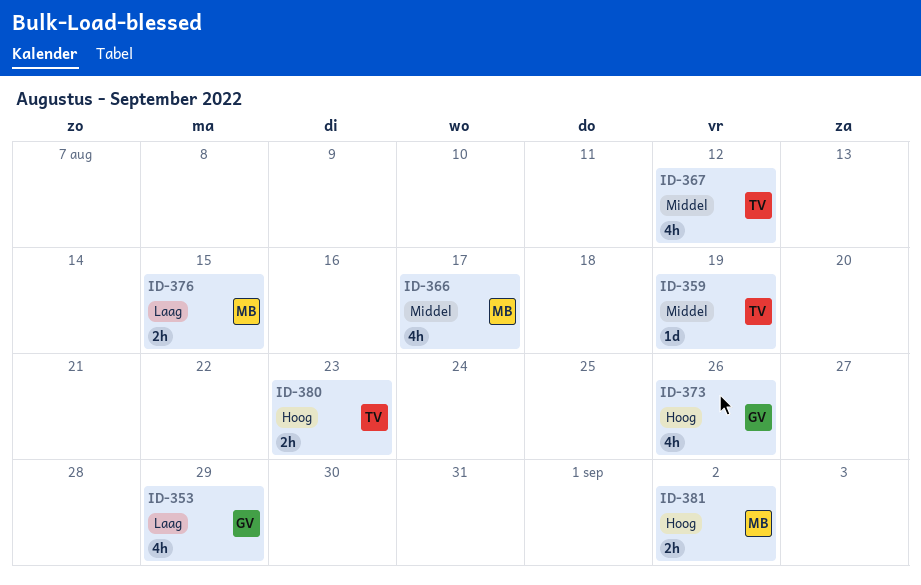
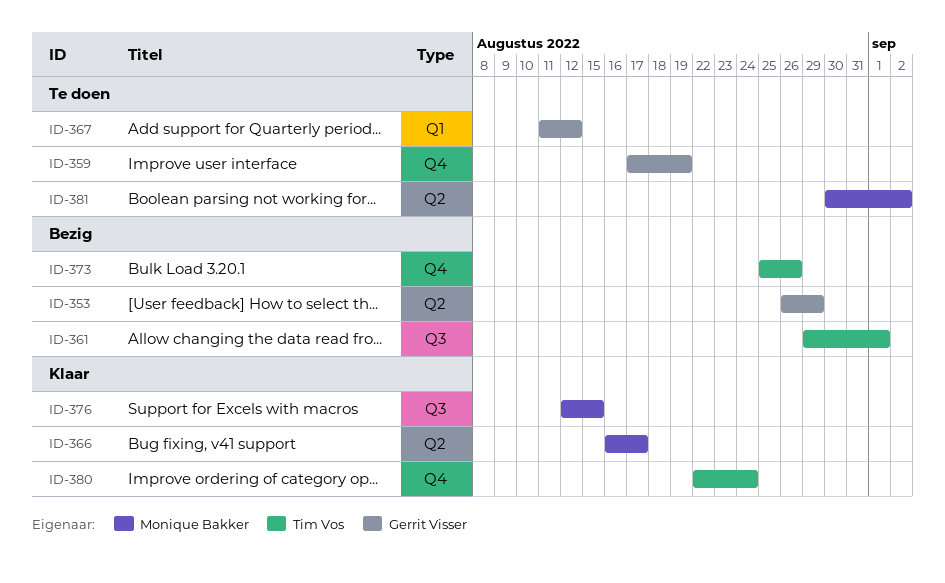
ID-359, owner: Tim Vos -> Gerrit Visser
ID-361: none -> present
ID-367, owner: Tim Vos -> Gerrit Visser
ID-373, owner: Gerrit Visser -> Tim Vos
ID-380, due: Aug 23 -> Aug 24

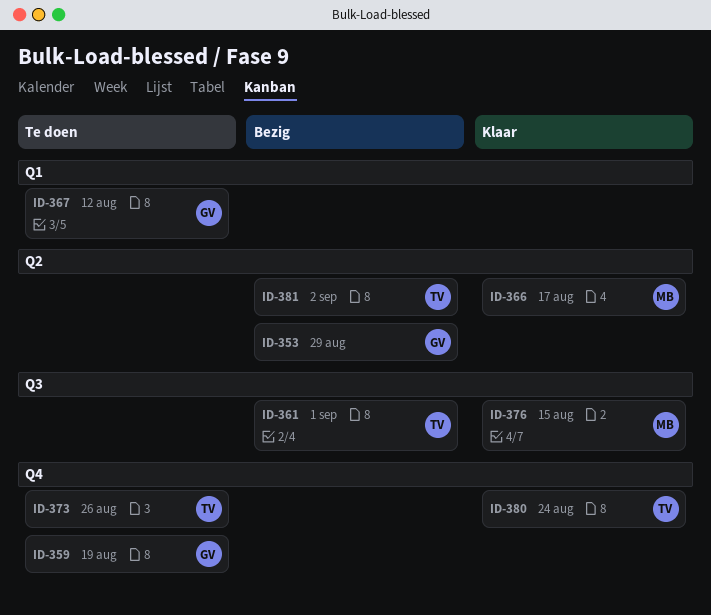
ID-373, status: Bezig -> Te doen
ID-381, status: Te doen -> Bezig
ID-381, owner: Monique Bakker -> Tim Vos

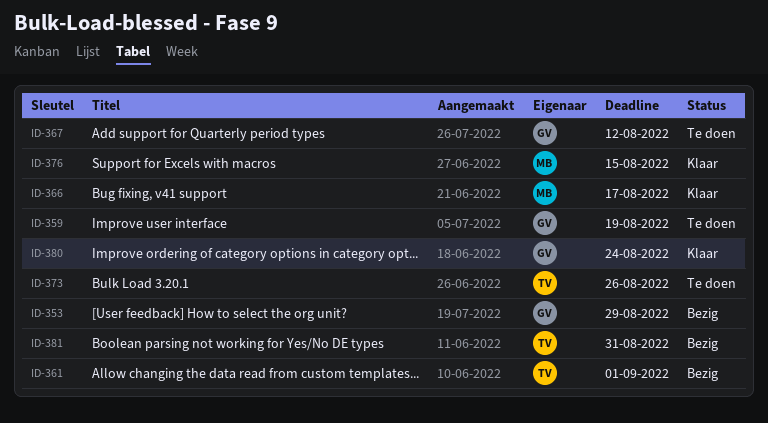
ID-380, owner: TV -> GV
ID-381, due: Sep 2 -> Aug 31

